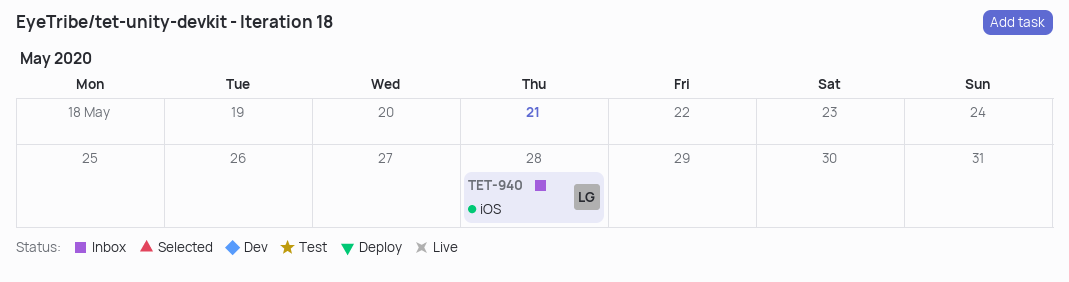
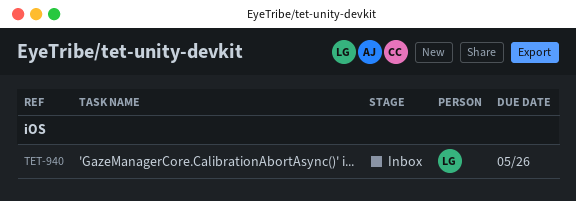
TET-940, due: May 28 -> May 26

